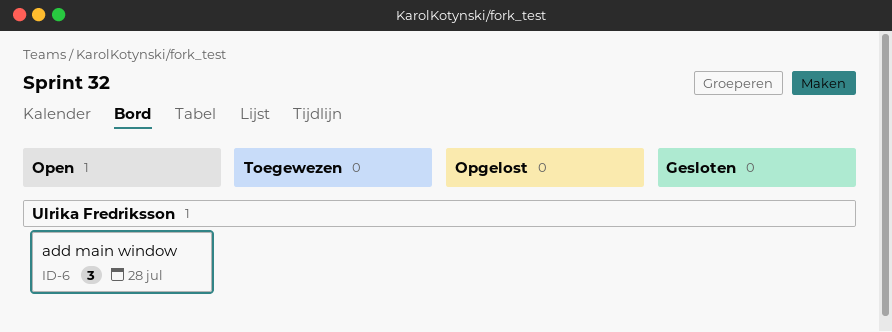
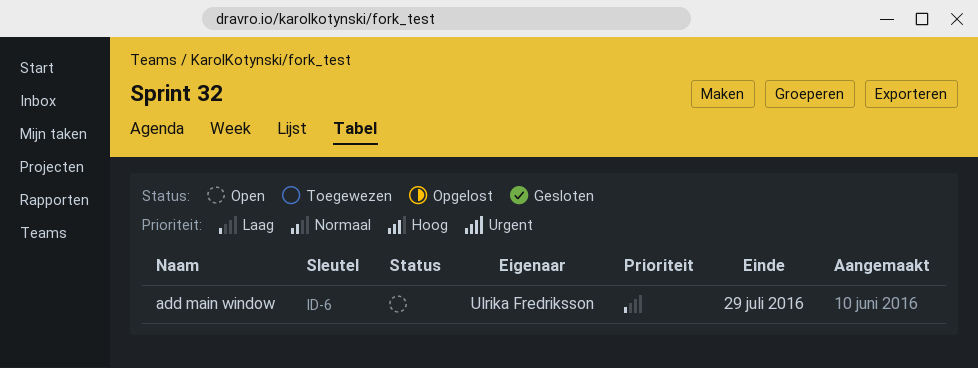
ID-6, due: Jul 28 -> Jul 29

